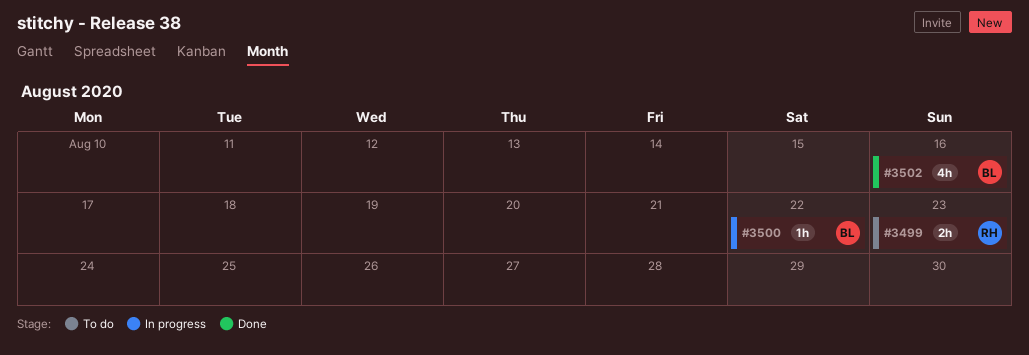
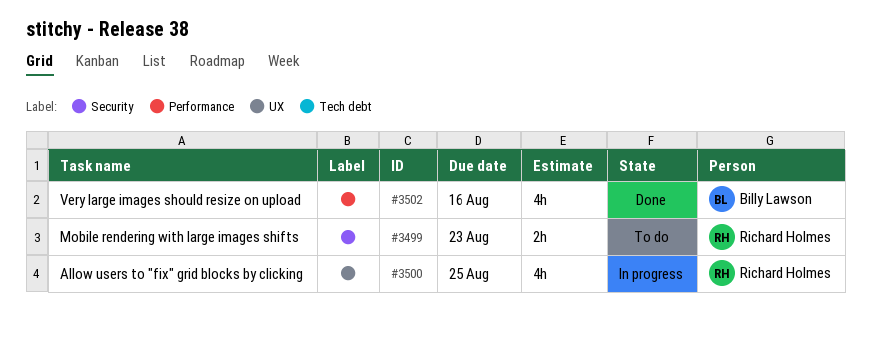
#3500, owner: Billy Lawson -> Richard Holmes
#3500, estimate: 1h -> 4h
#3500, due: Aug 22 -> Aug 25

